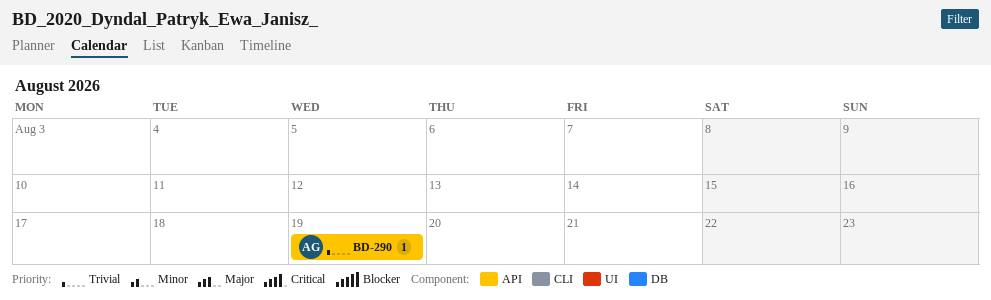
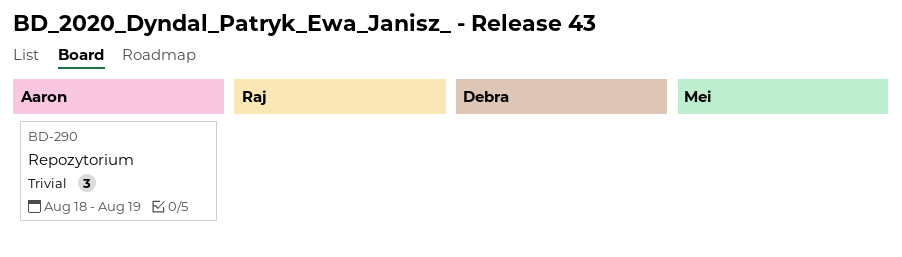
BD-290, estimate: 1 -> 3
BD-290, start: Aug 19 -> Aug 18

